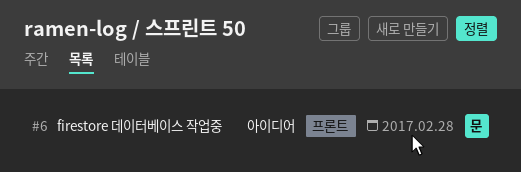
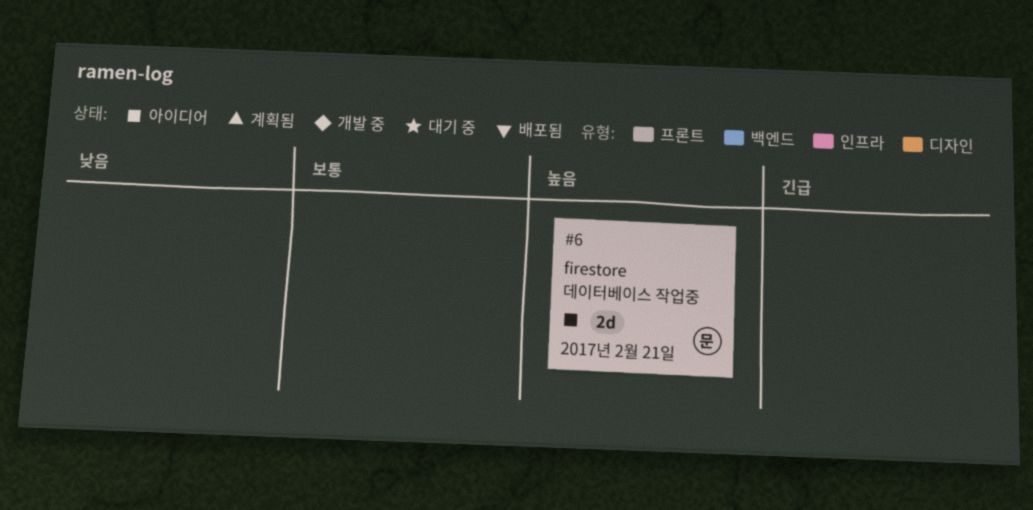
#6, due: Feb 28 -> Feb 21

